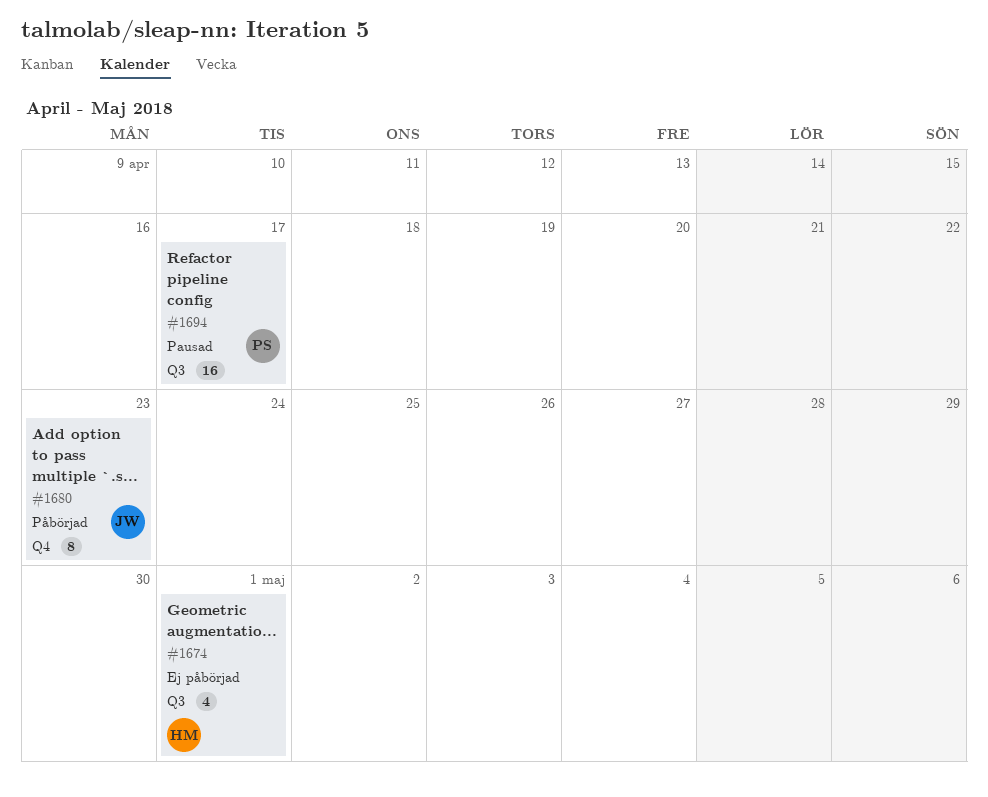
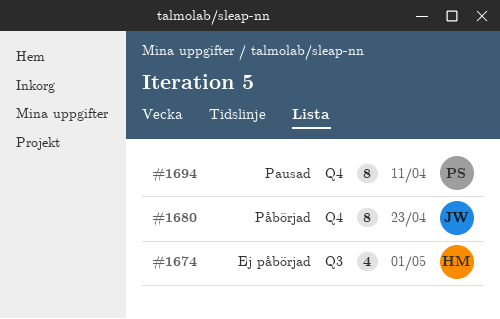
#1694, label: Q3 -> Q4
#1694, estimate: 16 -> 8
#1694, due: Apr 17 -> Apr 11

